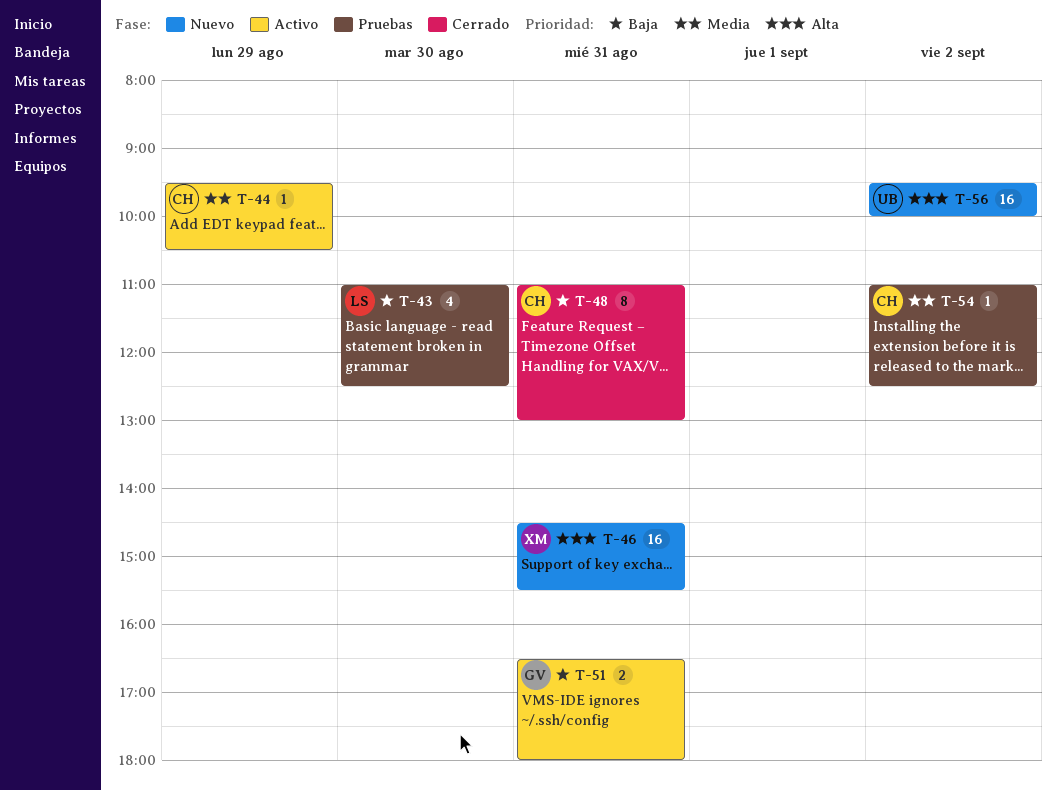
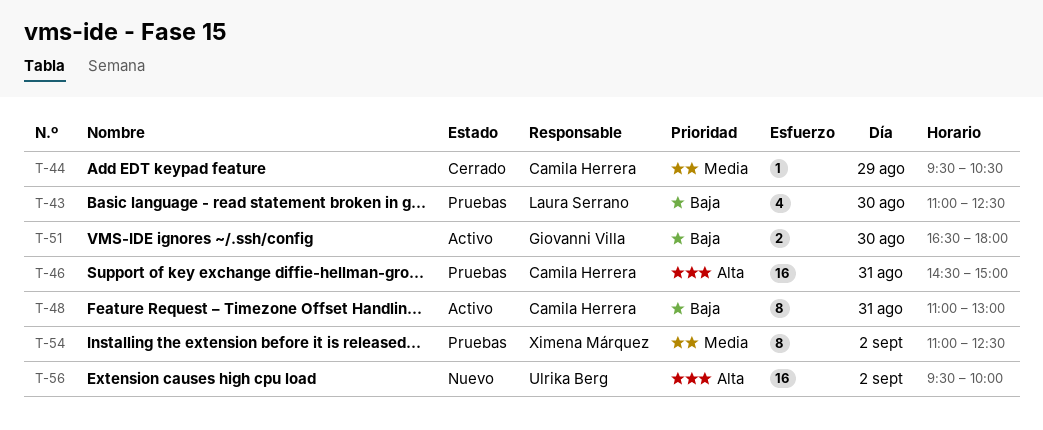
T-44, status: Activo -> Cerrado
T-46, status: Nuevo -> Pruebas
T-46, owner: Ximena Márquez -> Camila Herrera
T-46, ends: 15:30 -> 15:00
T-48, status: Cerrado -> Activo
T-51, day: Aug 31 -> Aug 30
T-54, owner: Camila Herrera -> Ximena Márquez
T-54, estimate: 1 -> 8

